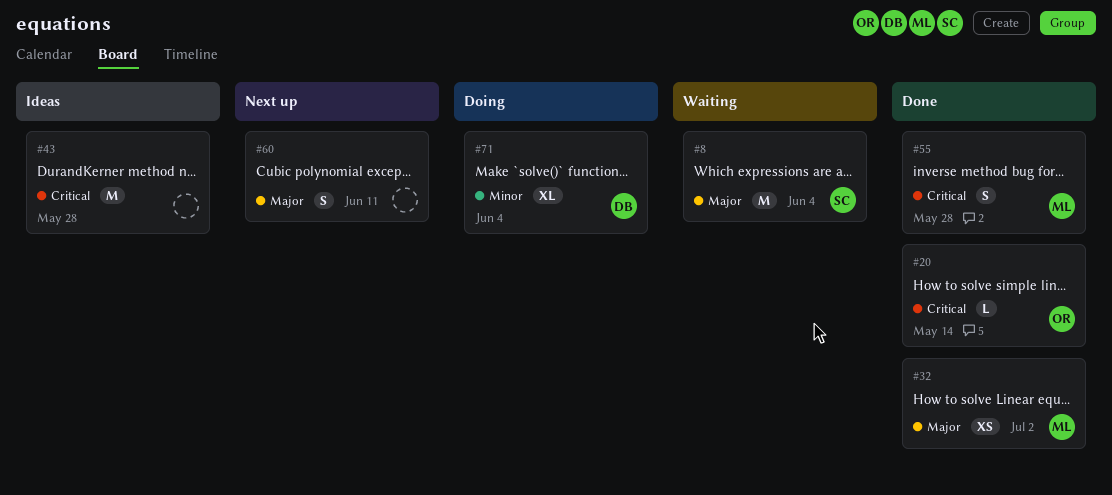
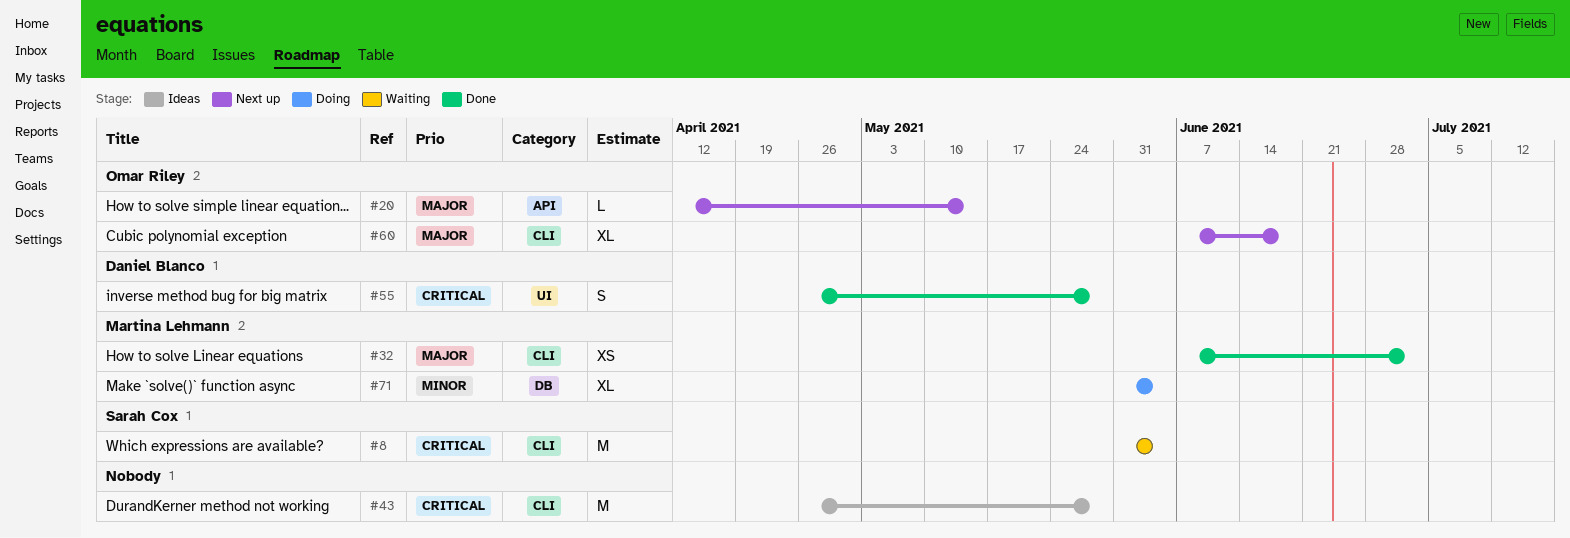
#8, priority: Major -> Critical
#20, status: Done -> Next up
#20, priority: Critical -> Major
#55, owner: Martina Lehmann -> Daniel Blanco
#60, owner: none -> Omar Riley
#60, estimate: S -> XL
#60, due: Jun 11 -> Jun 18
#71, owner: Daniel Blanco -> Martina Lehmann

